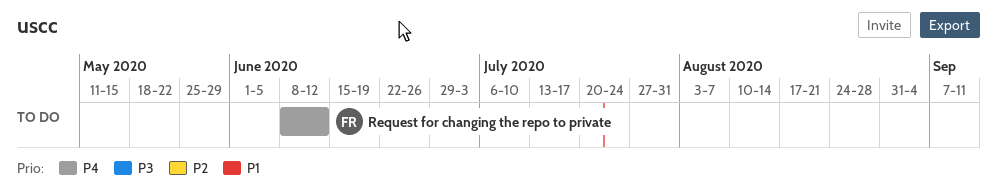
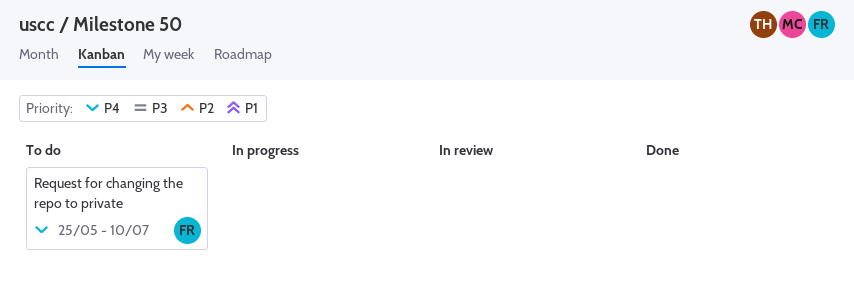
Request for changing the repo to private, start: Jun 8 -> May 25
Request for changing the repo to private, due: Jun 12 -> Jul 10

